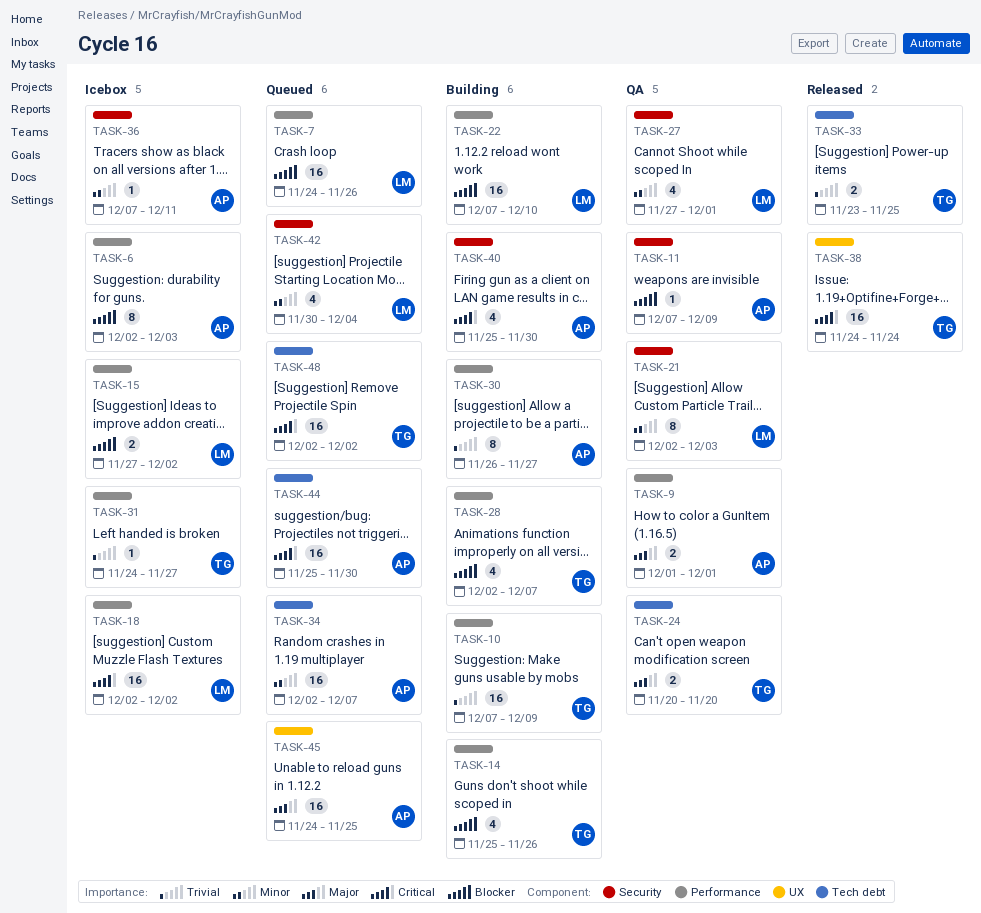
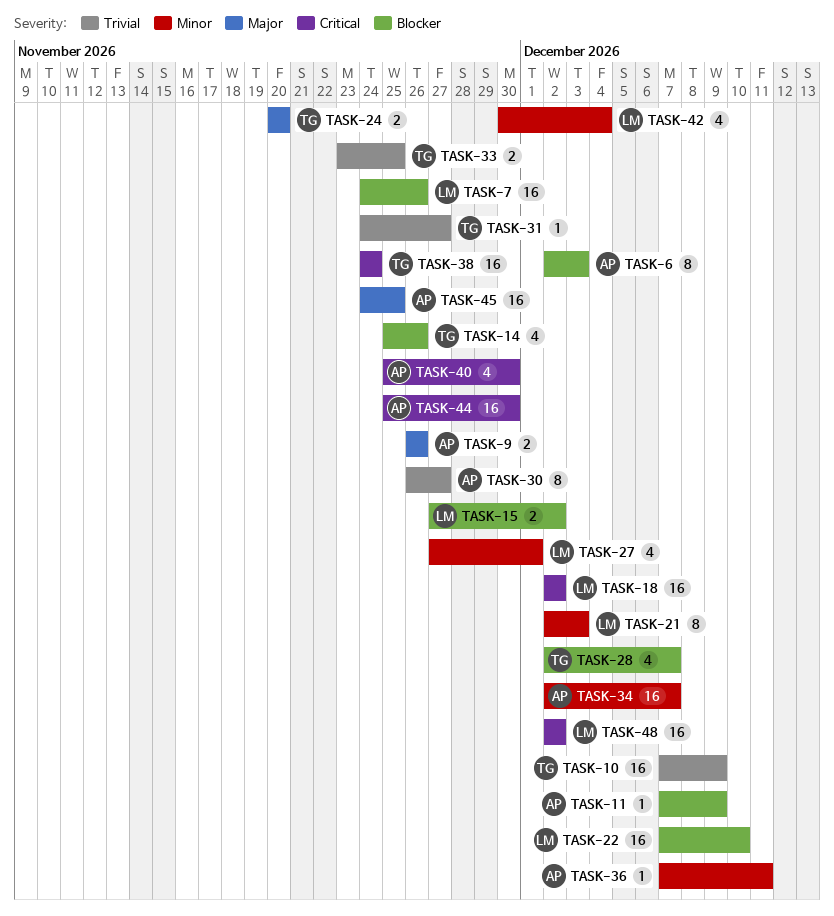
TASK-9, start: Dec 1 -> Nov 26
TASK-9, due: Dec 1 -> Nov 26
TASK-48, owner: TG -> LM

